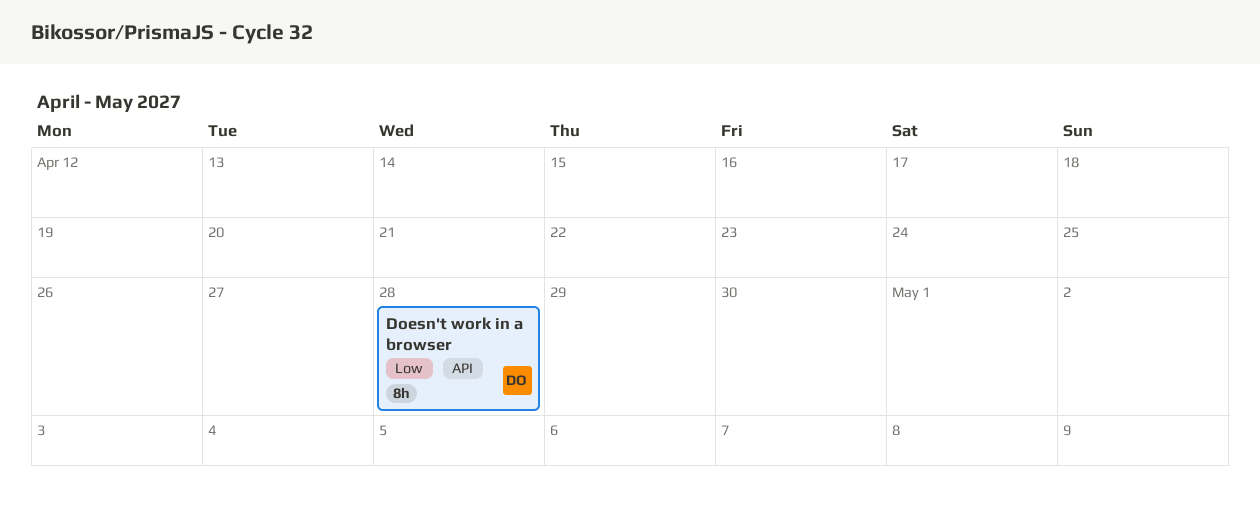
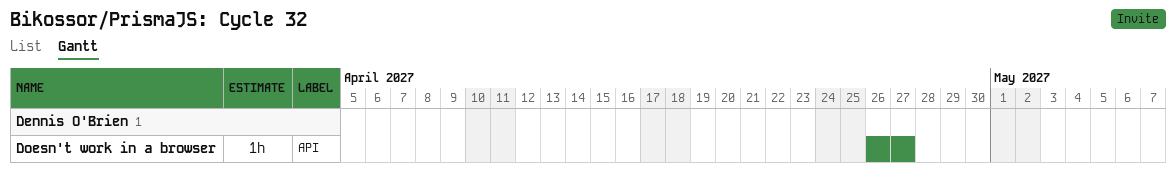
Doesn't work in a browser, estimate: 8h -> 1h
Doesn't work in a browser, due: Apr 28 -> Apr 27

